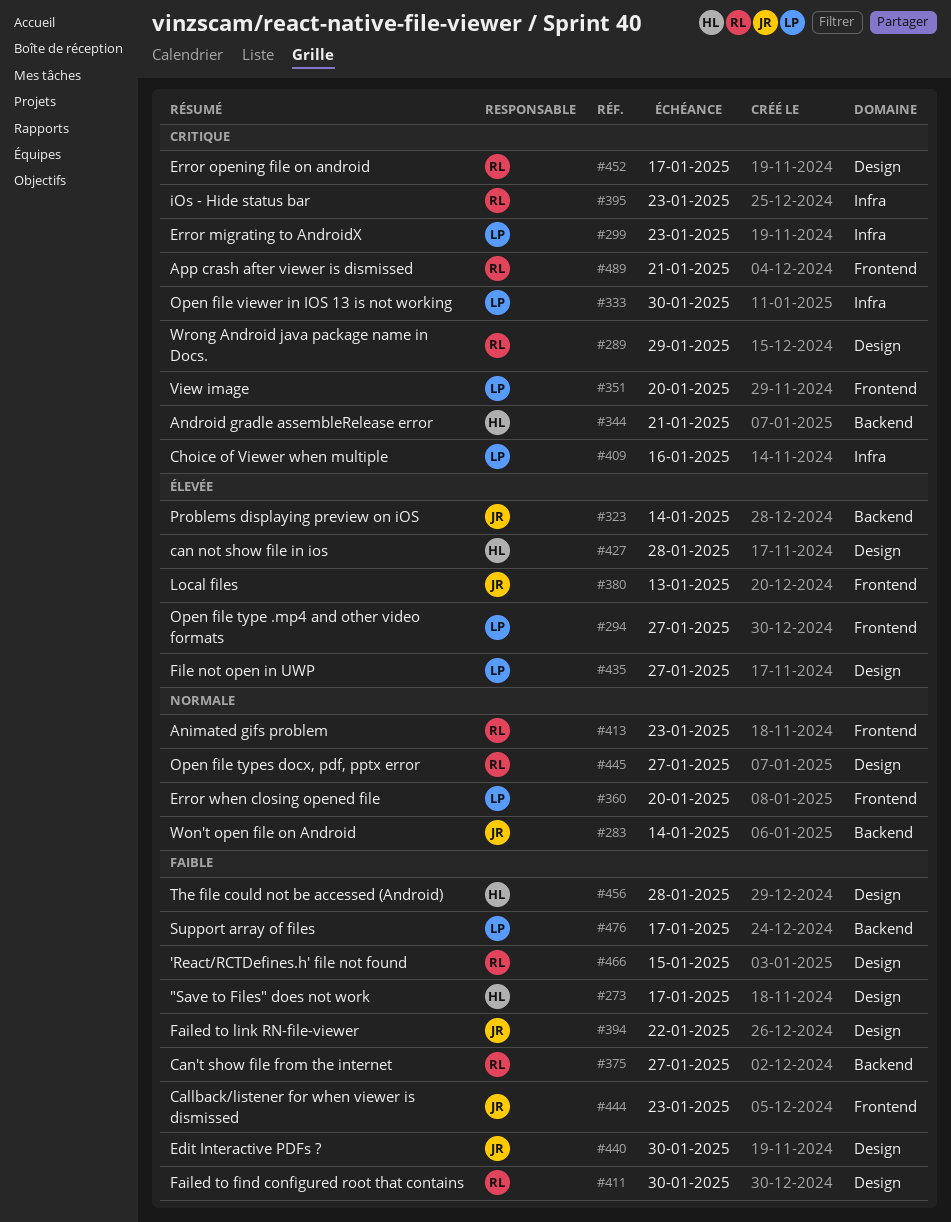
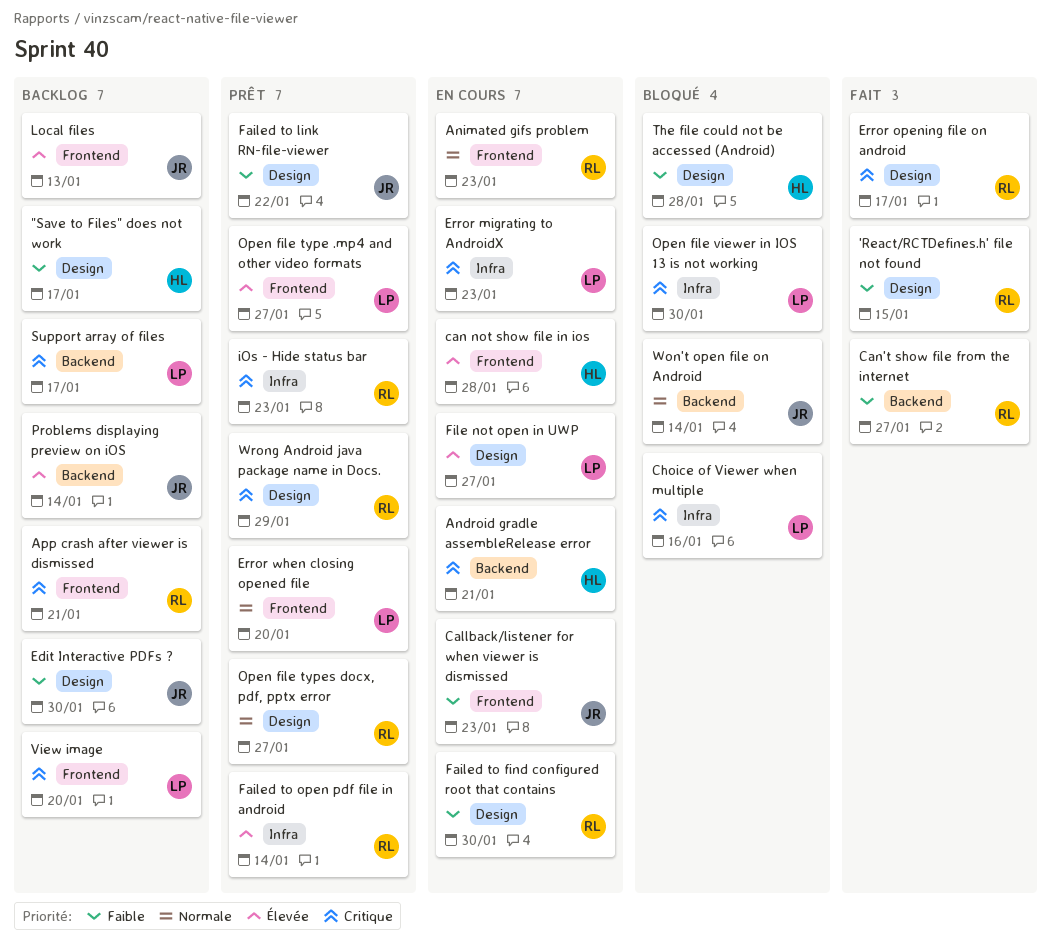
can not show file in ios, label: Design -> Frontend
Failed to open pdf file in android: none -> present
Support array of files, priority: Faible -> Critique

